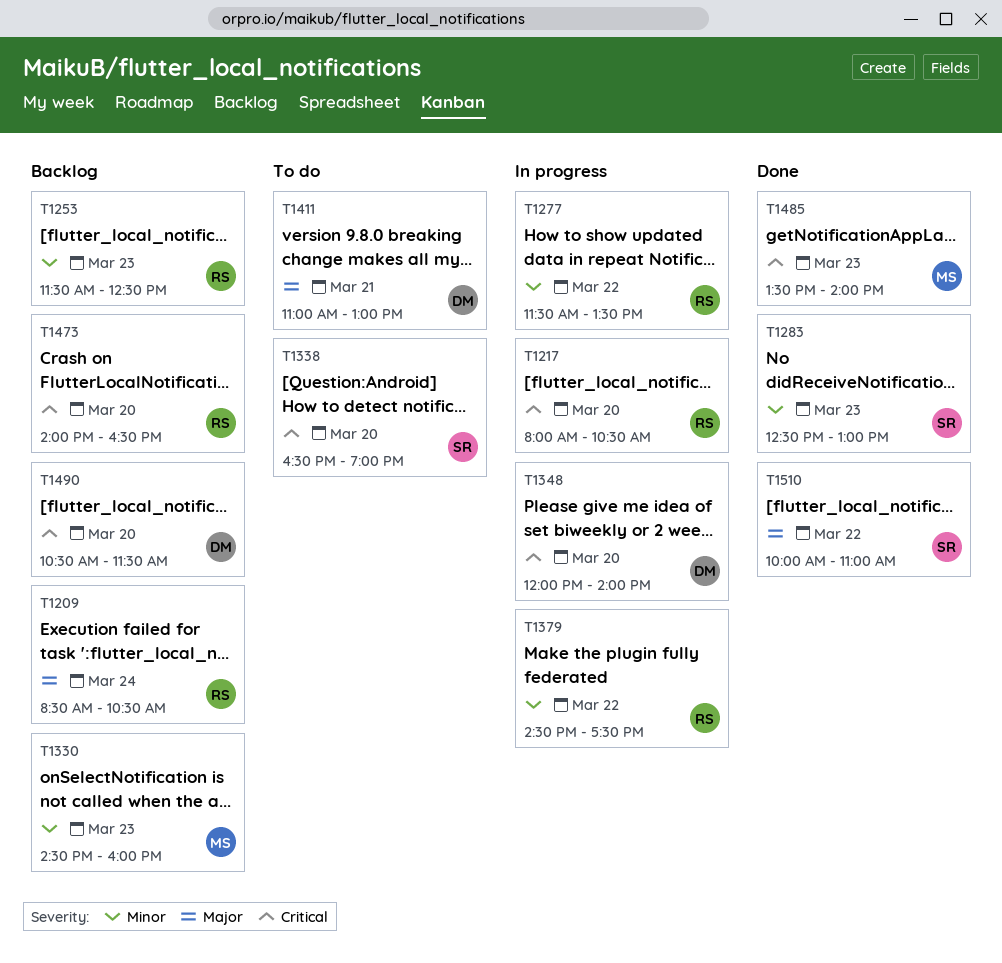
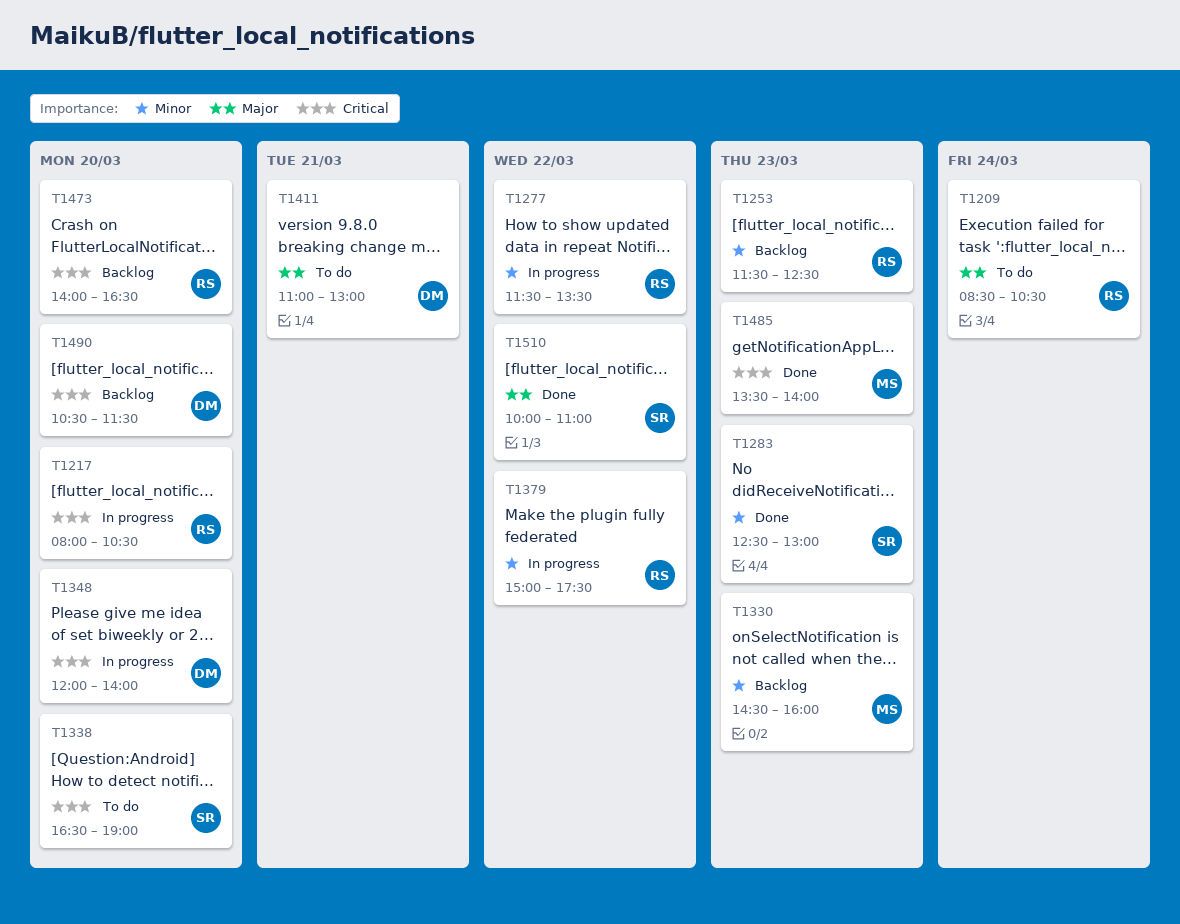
T1209, status: Backlog -> To do
T1379, begins: 14:30 -> 15:00

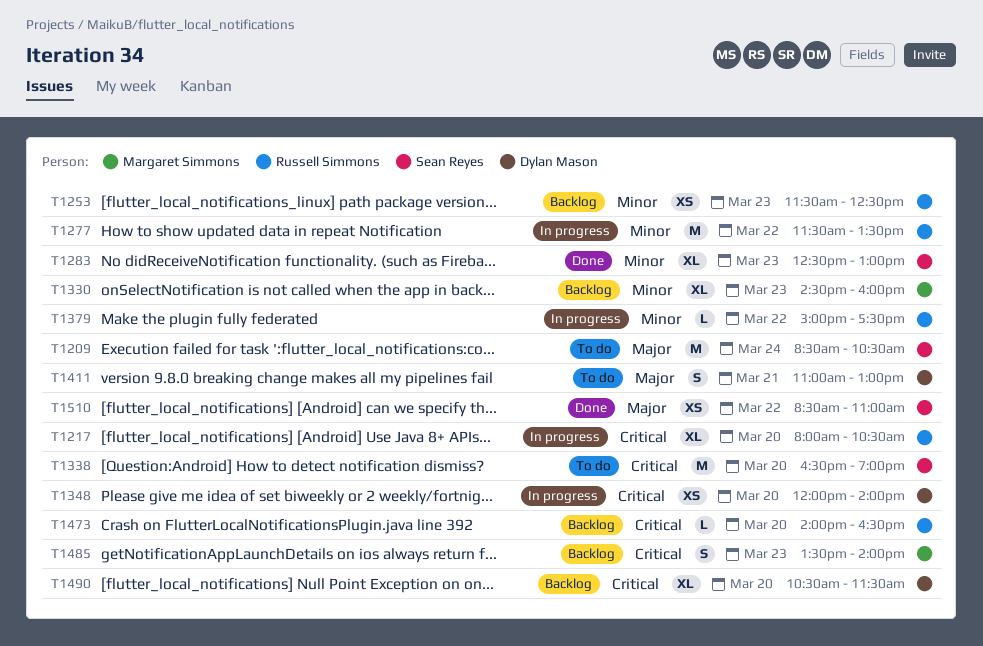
T1209, owner: Russell Simmons -> Sean Reyes
T1485, status: Done -> Backlog
T1510, begins: 10:00 -> 08:30

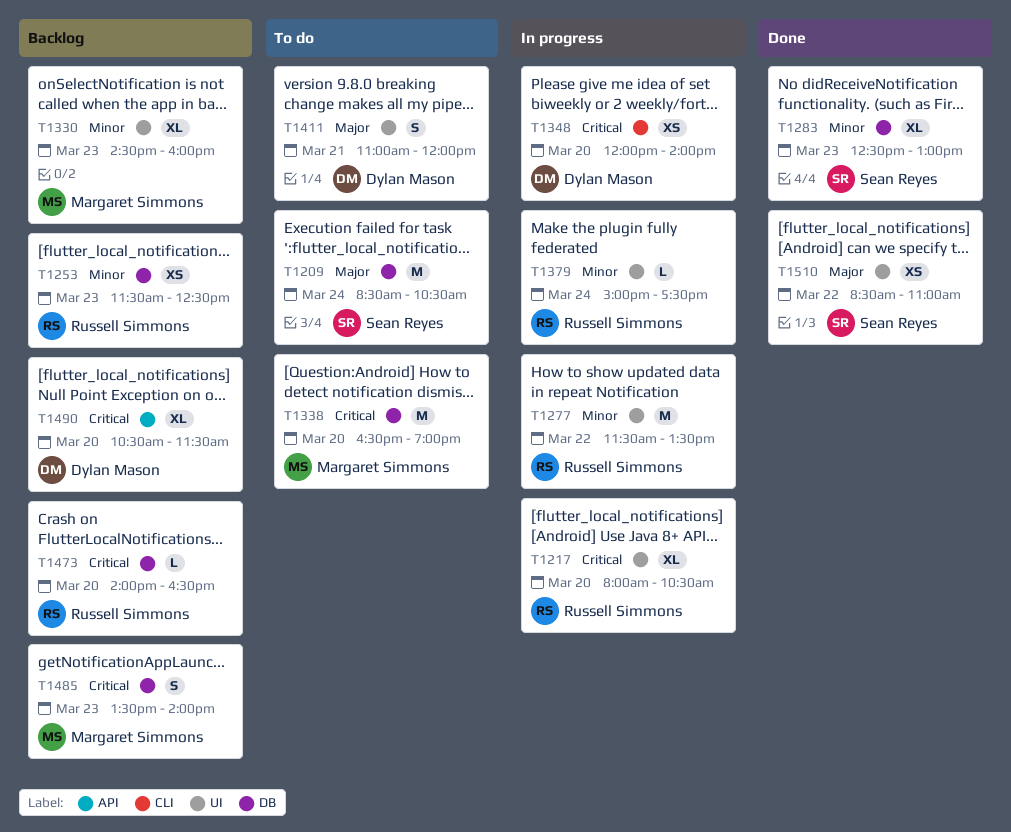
T1338, owner: Sean Reyes -> Margaret Simmons
T1379, day: Mar 22 -> Mar 24
T1411, ends: 13:00 -> 12:00

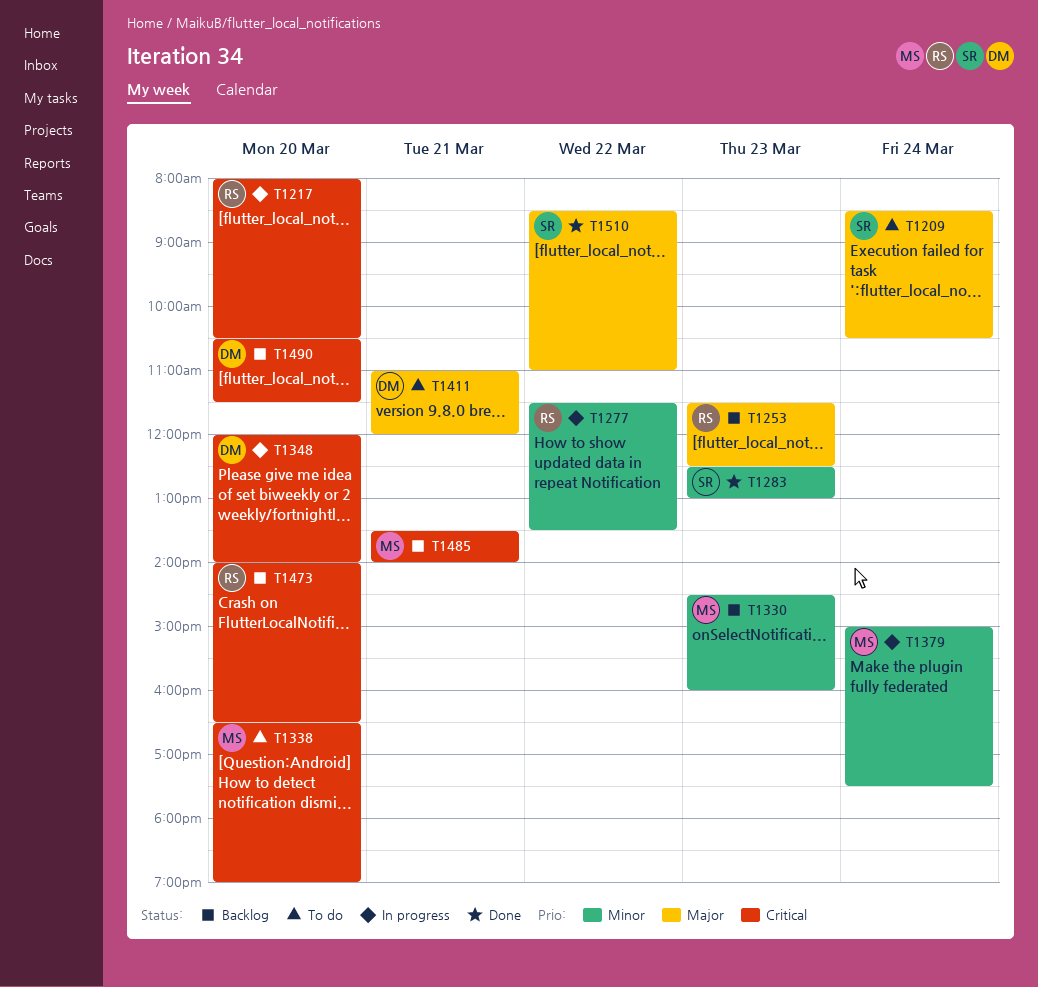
T1253, priority: Minor -> Major
T1379, owner: Russell Simmons -> Margaret Simmons
T1485, day: Mar 23 -> Mar 21

